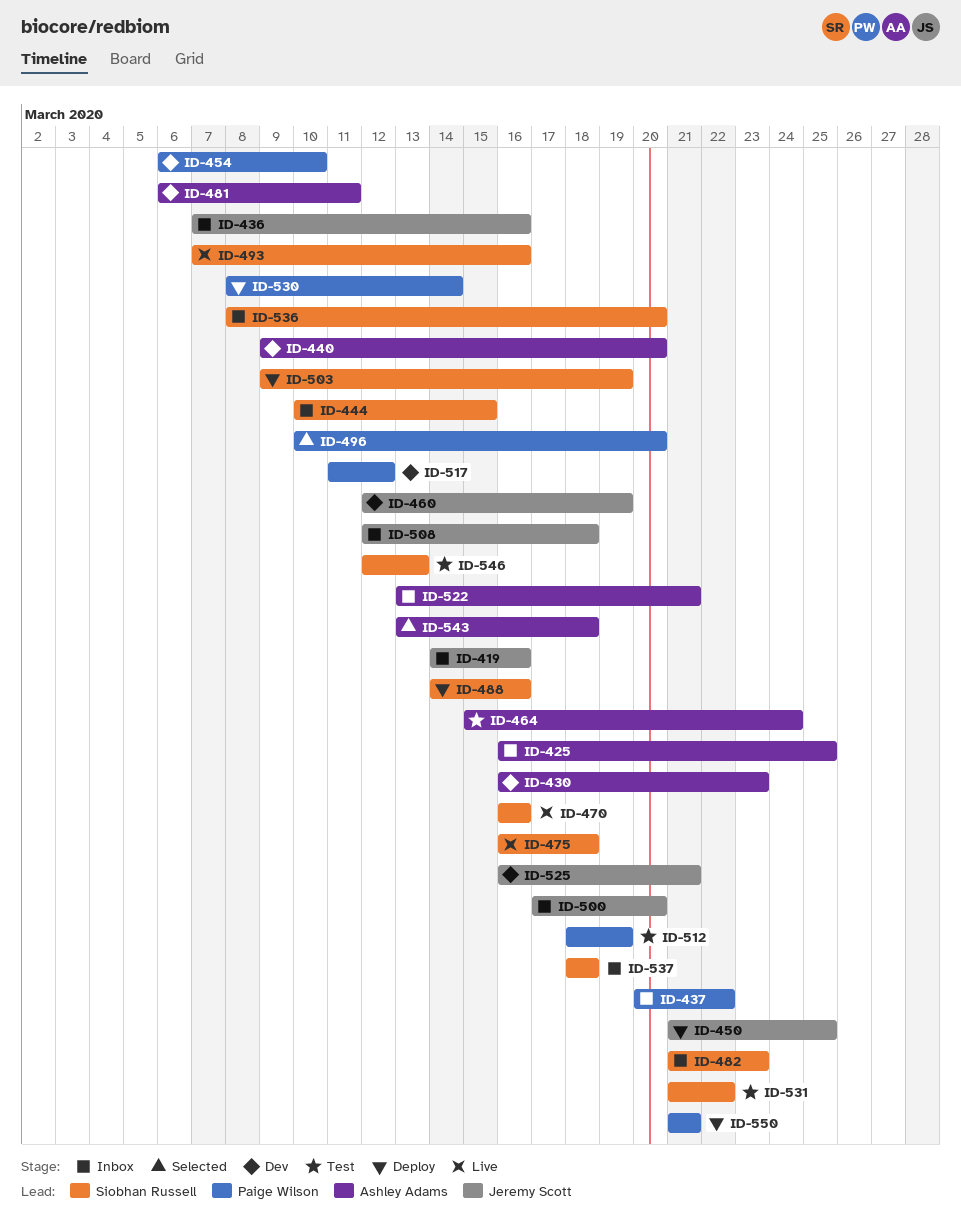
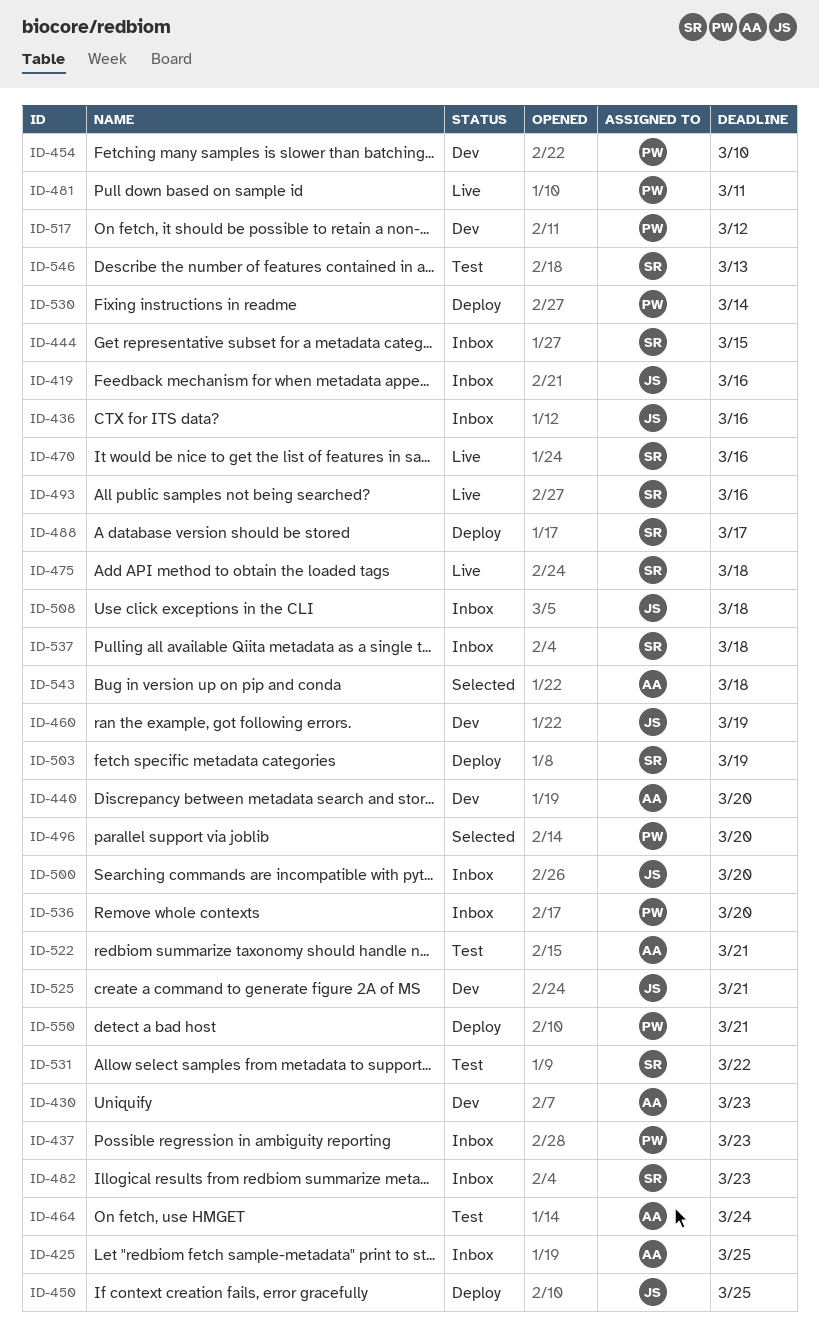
ID-437, due: Mar 22 -> Mar 23
ID-481, status: Dev -> Live
ID-481, owner: Ashley Adams -> Paige Wilson
ID-488, due: Mar 16 -> Mar 17
ID-512: present -> none
ID-522, status: Inbox -> Test
ID-536, owner: Siobhan Russell -> Paige Wilson

